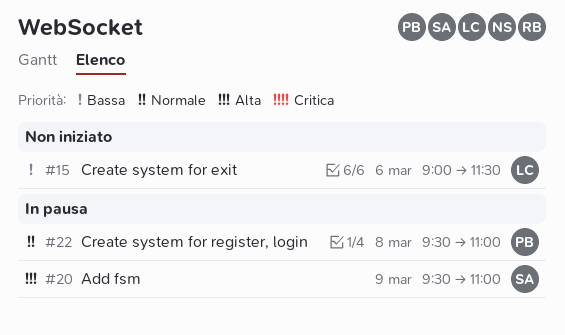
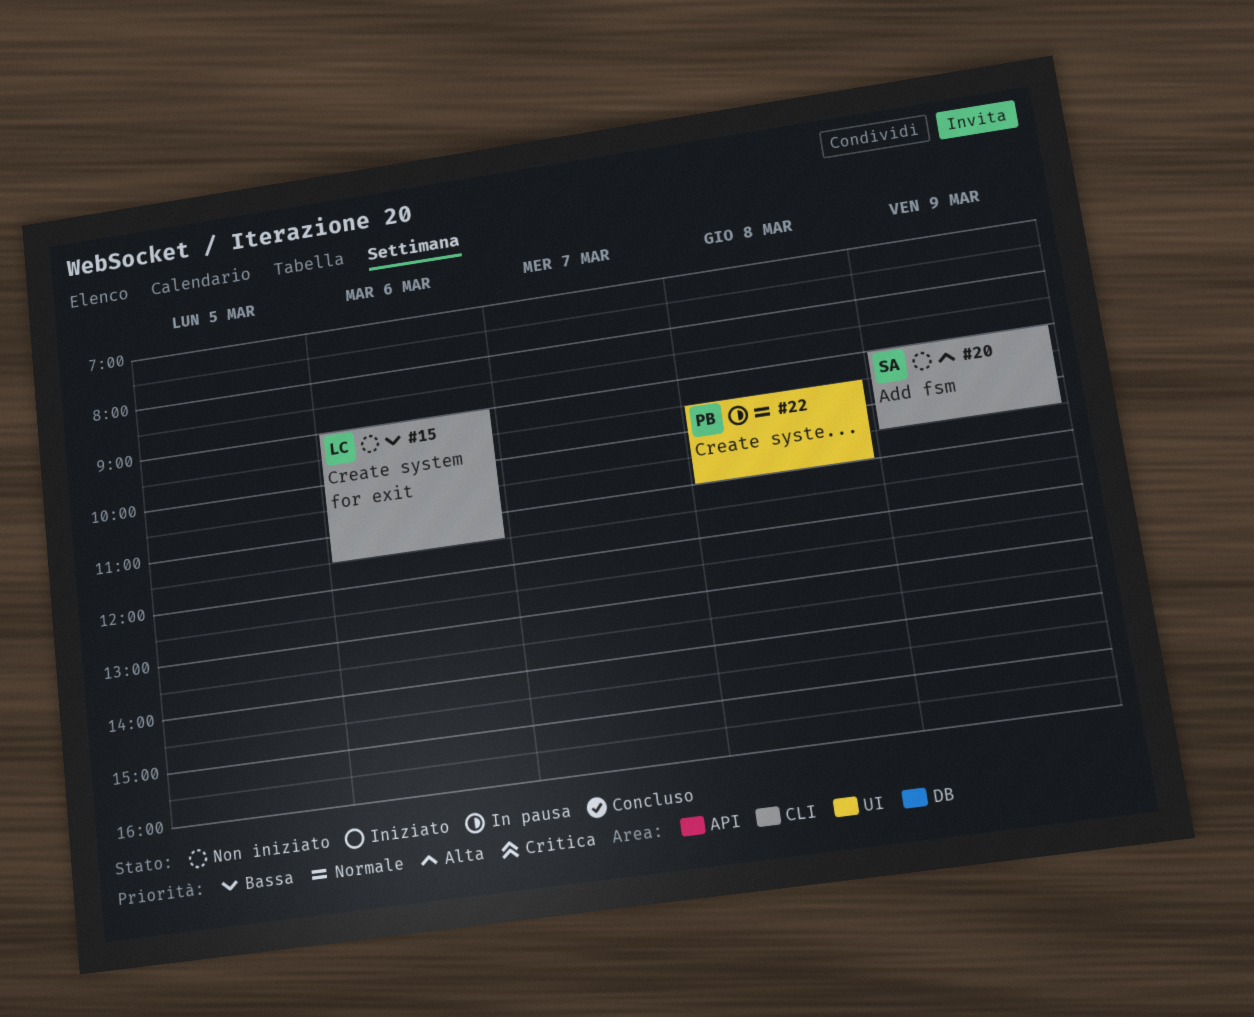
#20, status: In pausa -> Non iniziato
#20, begins: 09:30 -> 09:00
#20, ends: 11:00 -> 10:30

